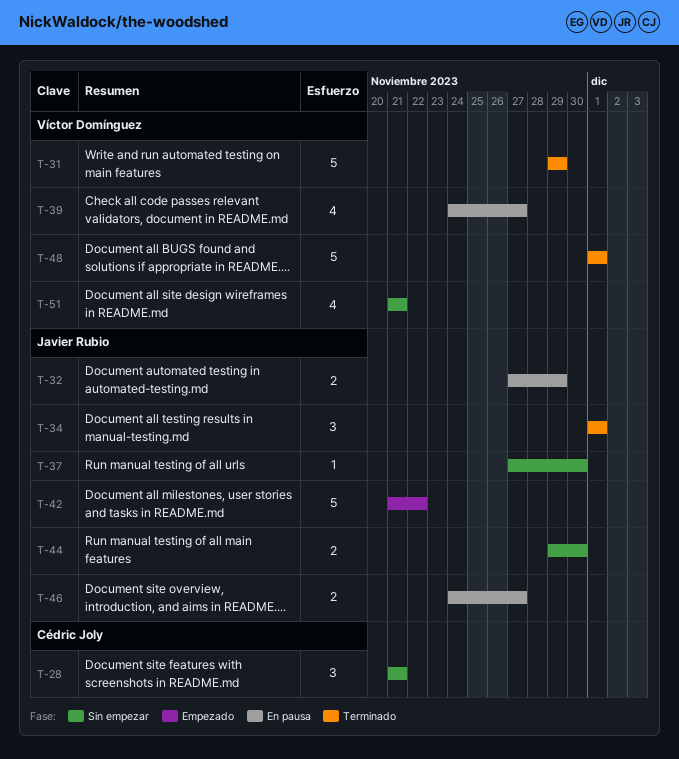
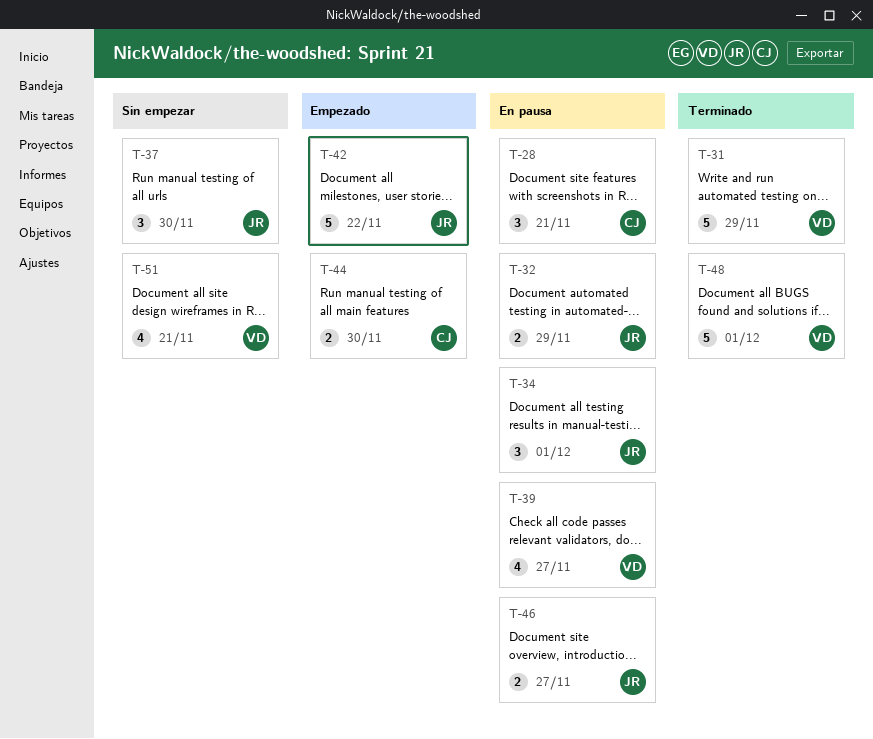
T-28, status: Sin empezar -> En pausa
T-34, status: Terminado -> En pausa
T-37, estimate: 1 -> 3
T-44, status: Sin empezar -> Empezado
T-44, owner: Javier Rubio -> Cédric Joly

